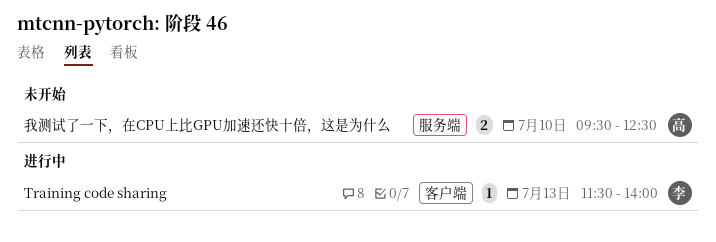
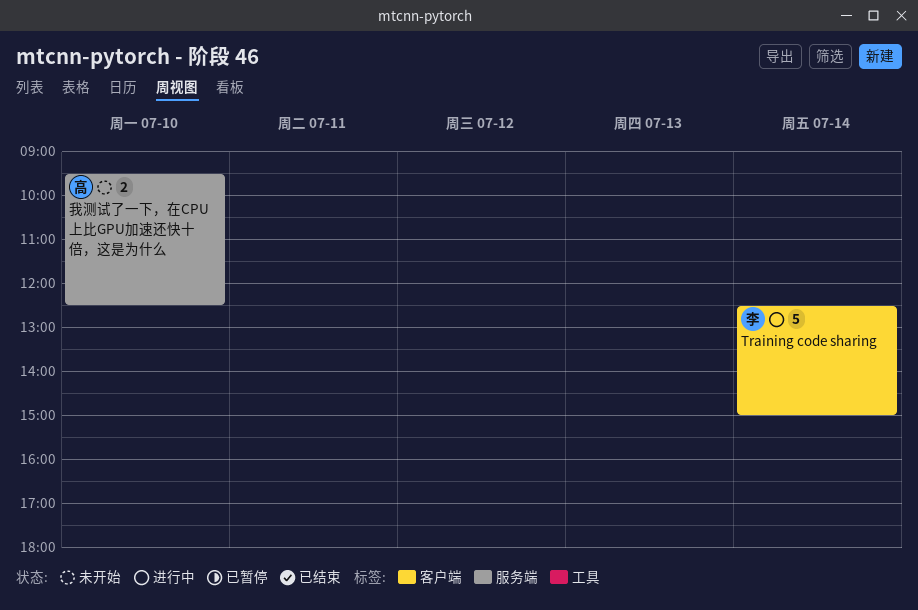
Training code sharing, estimate: 1 -> 5
Training code sharing, day: Jul 13 -> Jul 14
Training code sharing, begins: 11:30 -> 12:30
Training code sharing, ends: 14:00 -> 15:00

